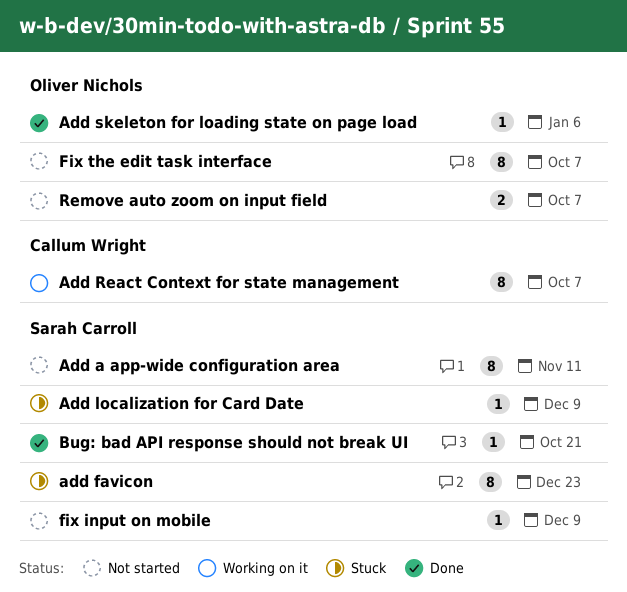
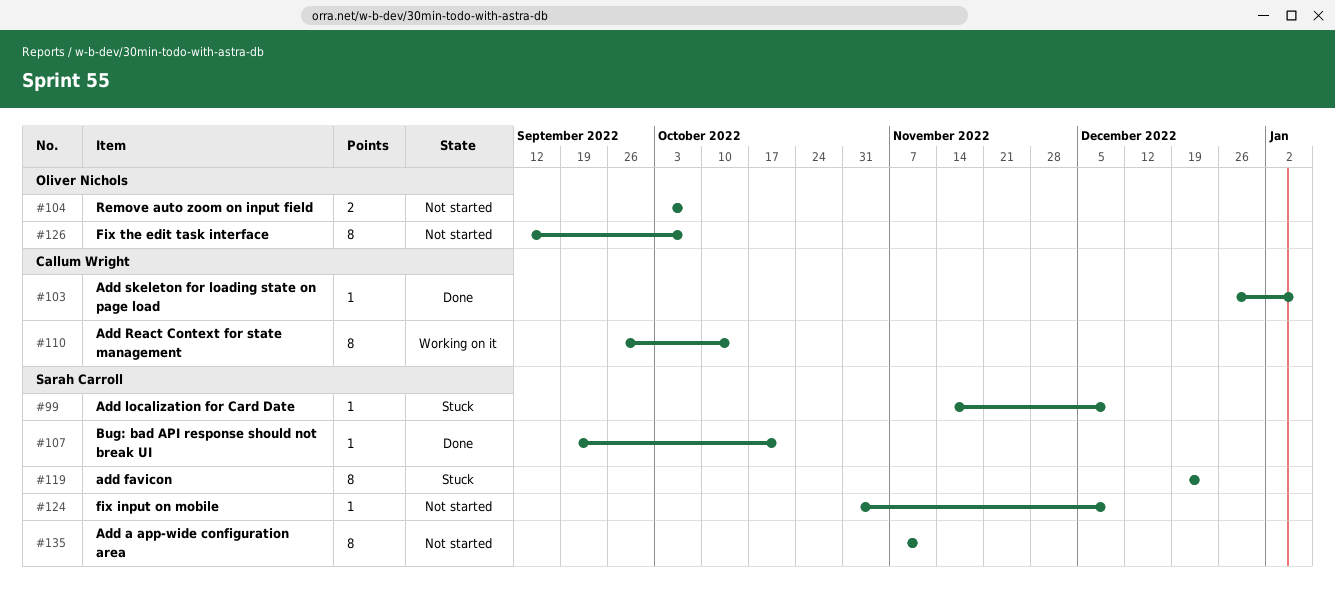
Add React Context for state management, due: Oct 7 -> Oct 14
Add skeleton for loading state on page load, owner: Oliver Nichols -> Callum Wright

